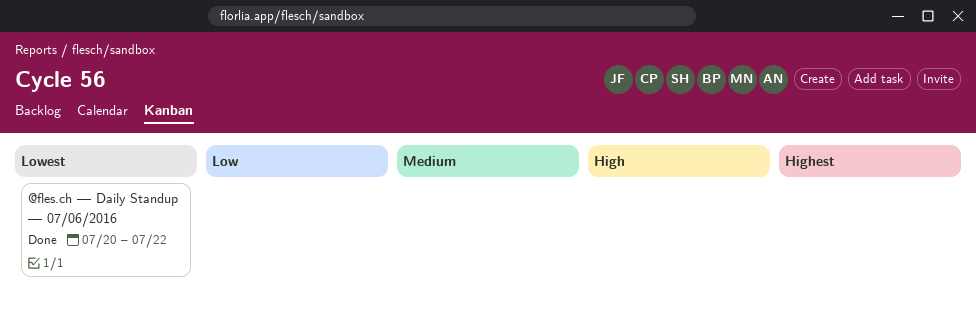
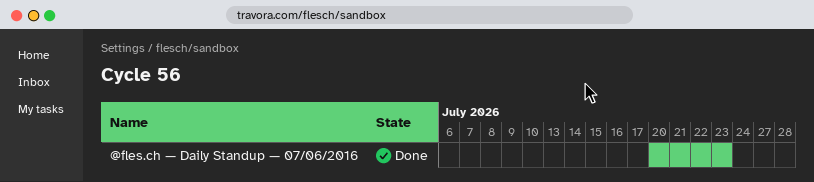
@fles.ch — Daily Standup — 07/06/2016, due: Jul 22 -> Jul 23

